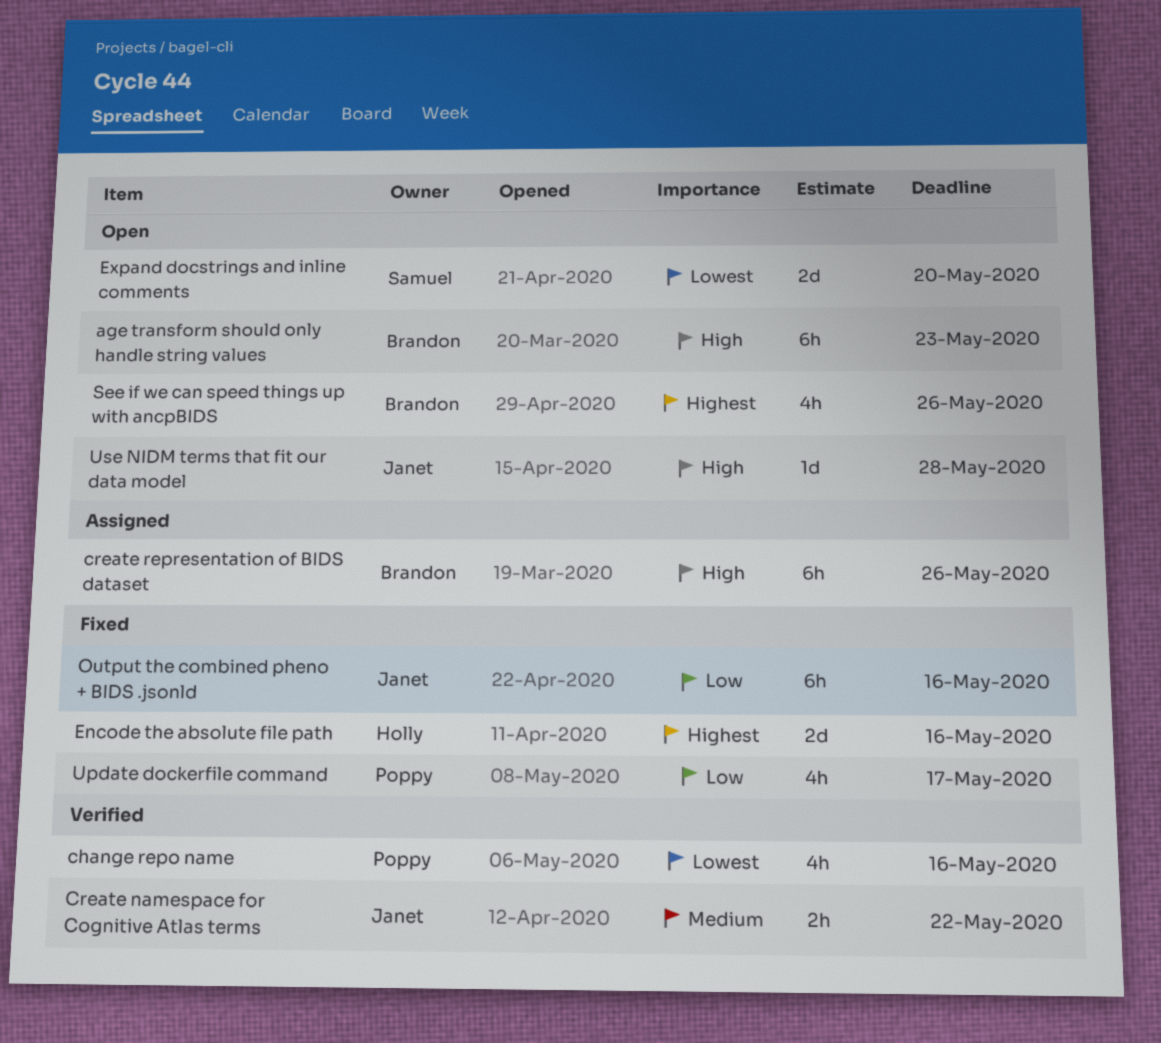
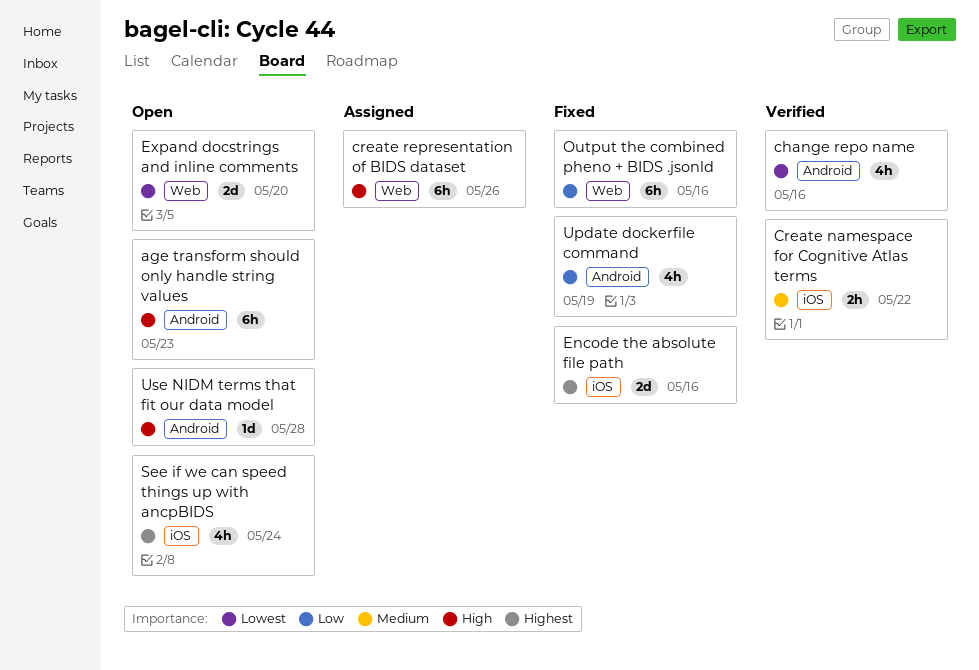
See if we can speed things up with ancpBIDS, due: May 26 -> May 24
Update dockerfile command, due: May 17 -> May 19

